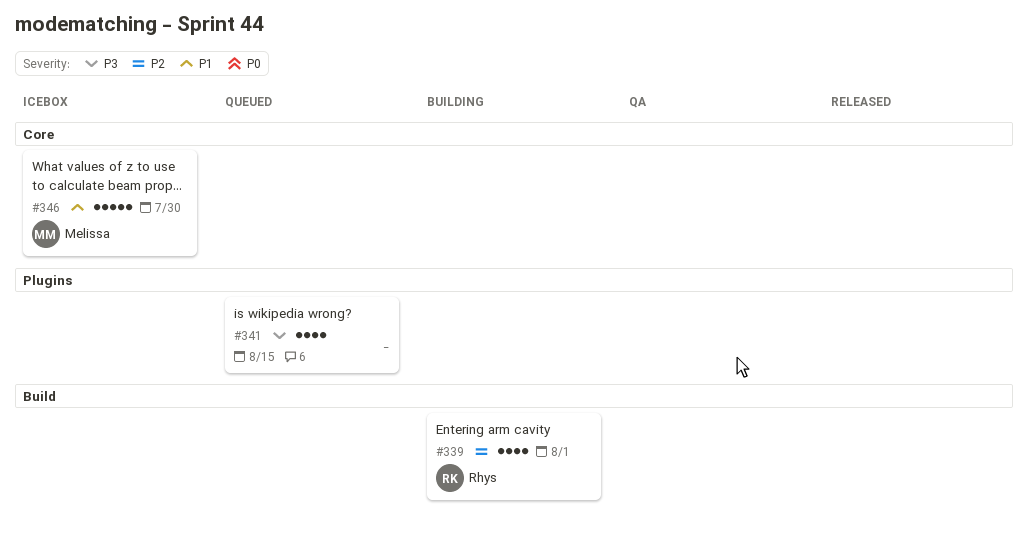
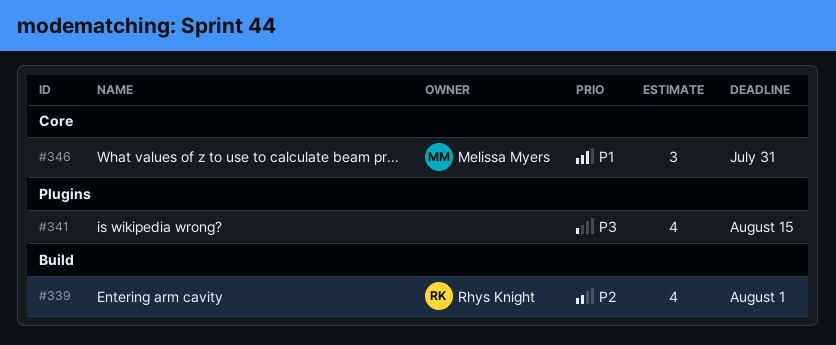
#346, estimate: 5 -> 3
#346, due: Jul 30 -> Jul 31

